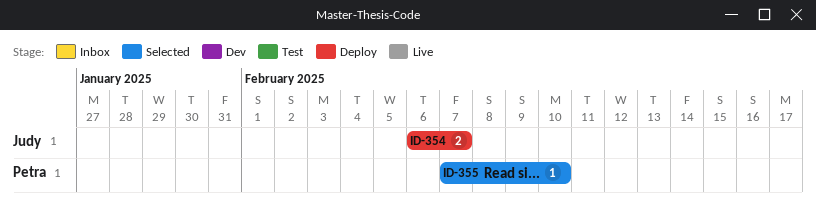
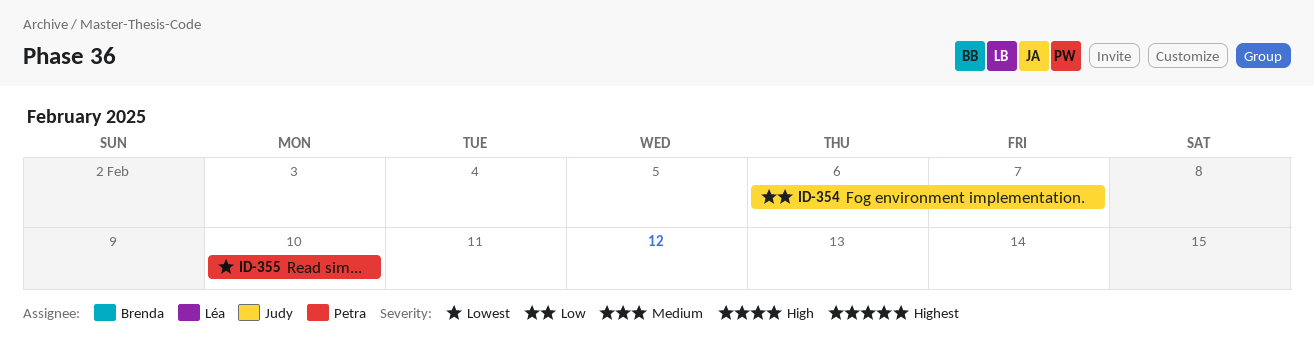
ID-355, start: Feb 7 -> Feb 10

